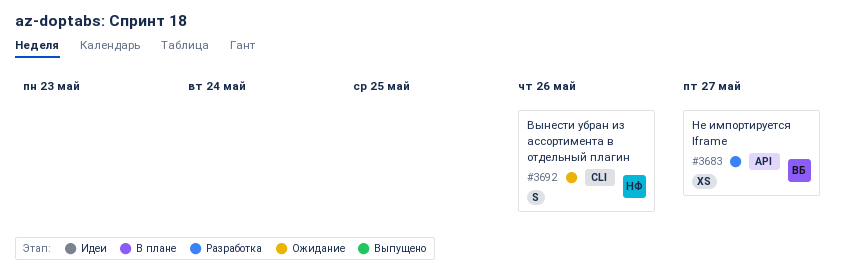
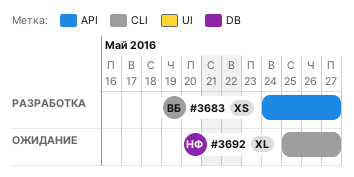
#3692, estimate: S -> XL
#3692, due: May 26 -> May 27

